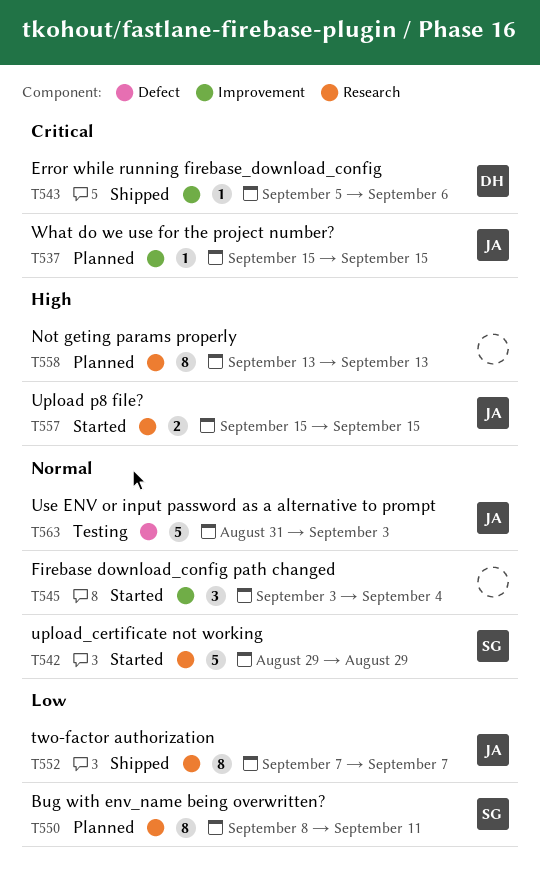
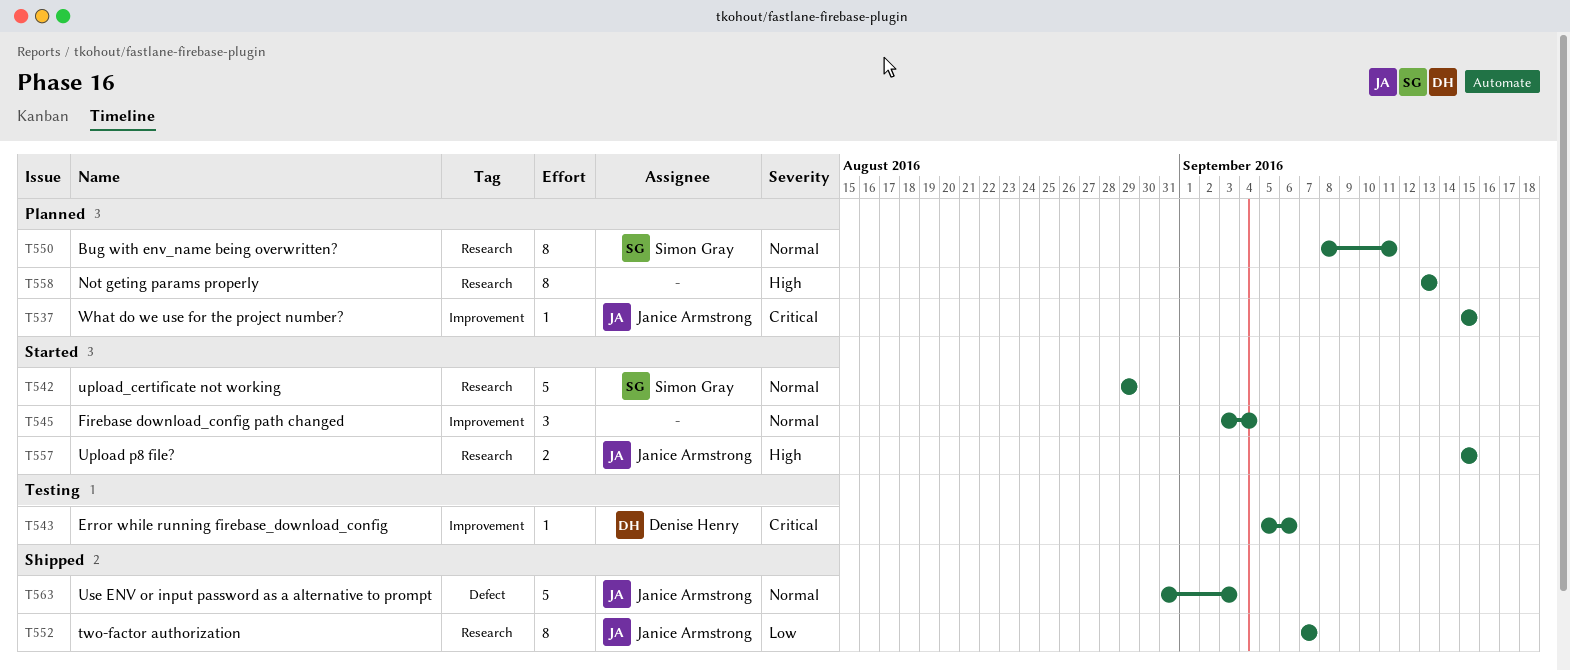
T543, status: Shipped -> Testing
T550, priority: Low -> Normal
T563, status: Testing -> Shipped

